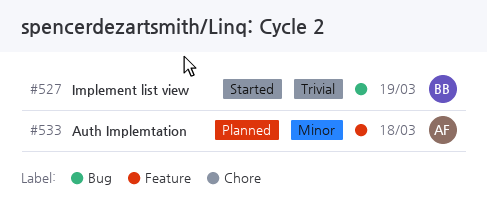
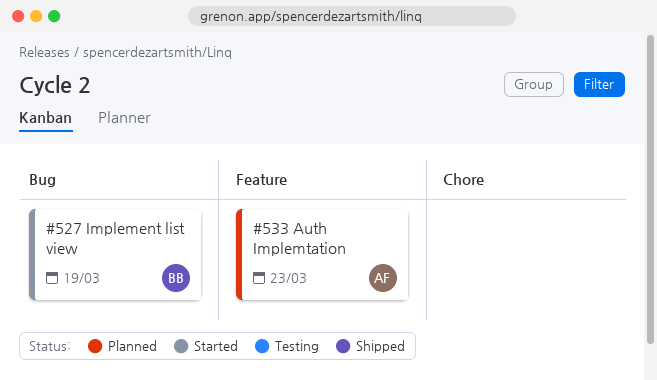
#533, due: Mar 18 -> Mar 23

